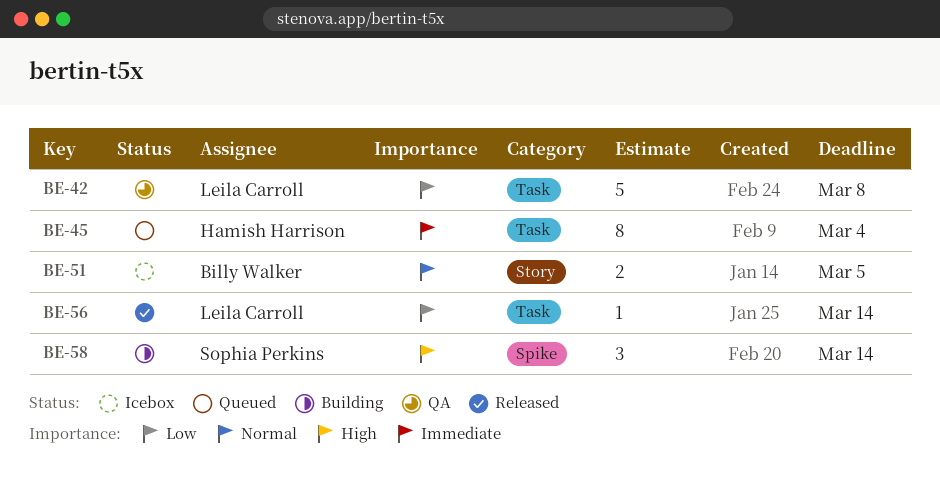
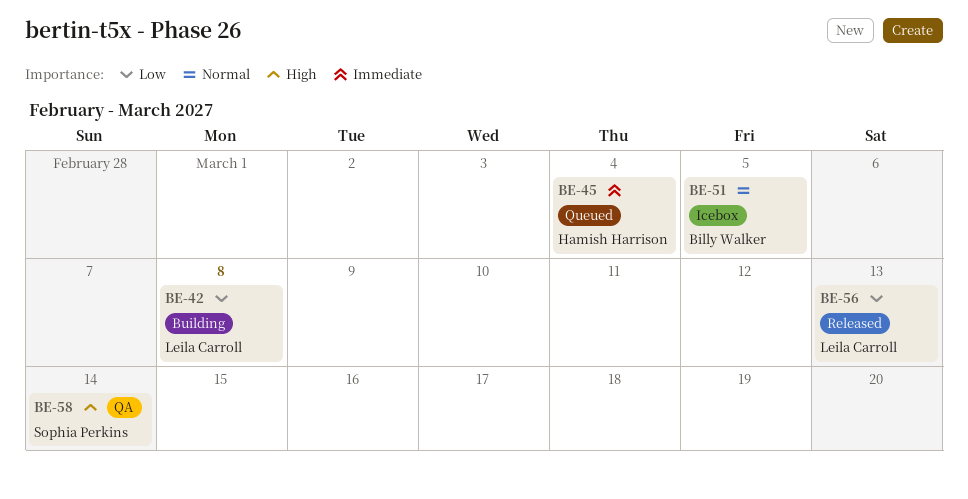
BE-42, status: QA -> Building
BE-56, due: Mar 14 -> Mar 13
BE-58, status: Building -> QA

